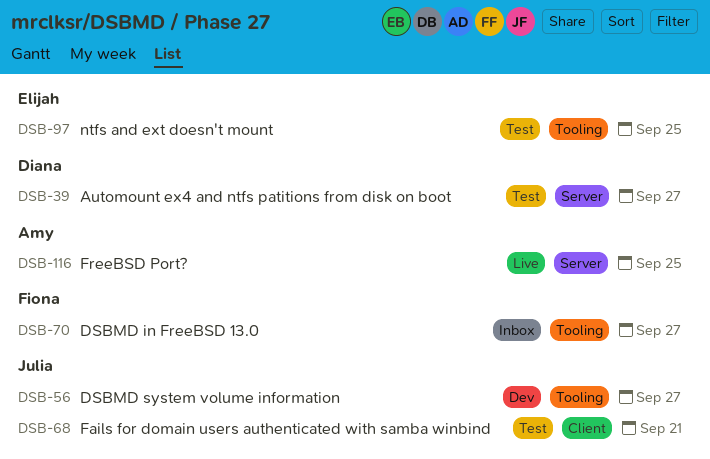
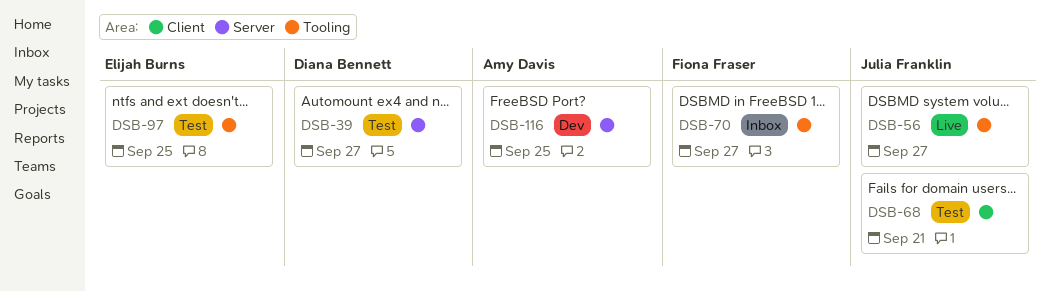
DSB-56, status: Dev -> Live
DSB-116, status: Live -> Dev

